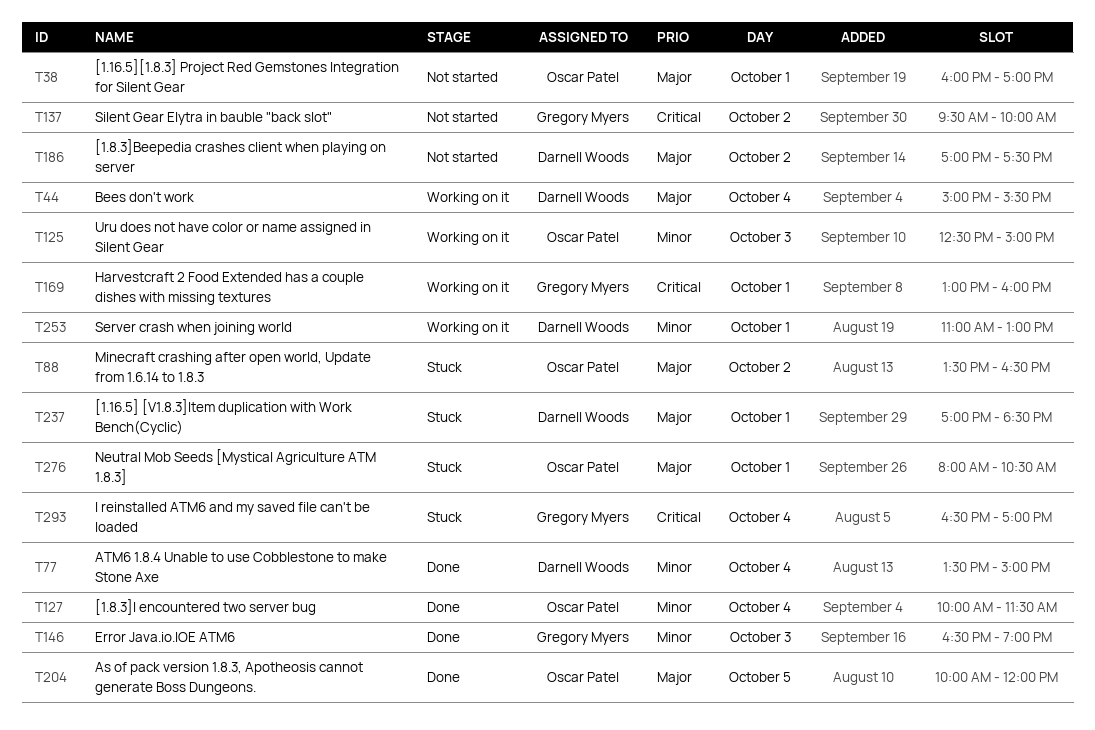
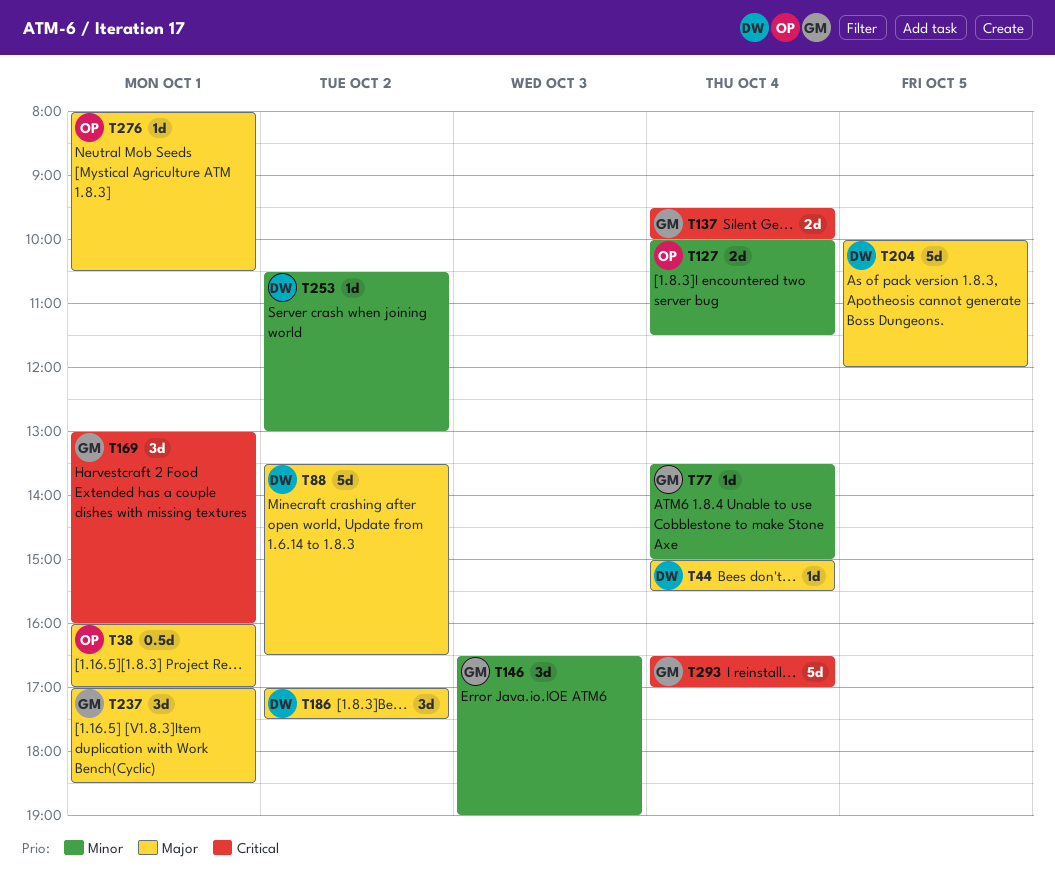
T77, owner: Darnell Woods -> Gregory Myers
T88, owner: Oscar Patel -> Darnell Woods
T125: present -> none
T137, day: Oct 2 -> Oct 4
T204, owner: Oscar Patel -> Darnell Woods
T237, owner: Darnell Woods -> Gregory Myers
T253, day: Oct 1 -> Oct 2
T253, begins: 11:00 -> 10:30

